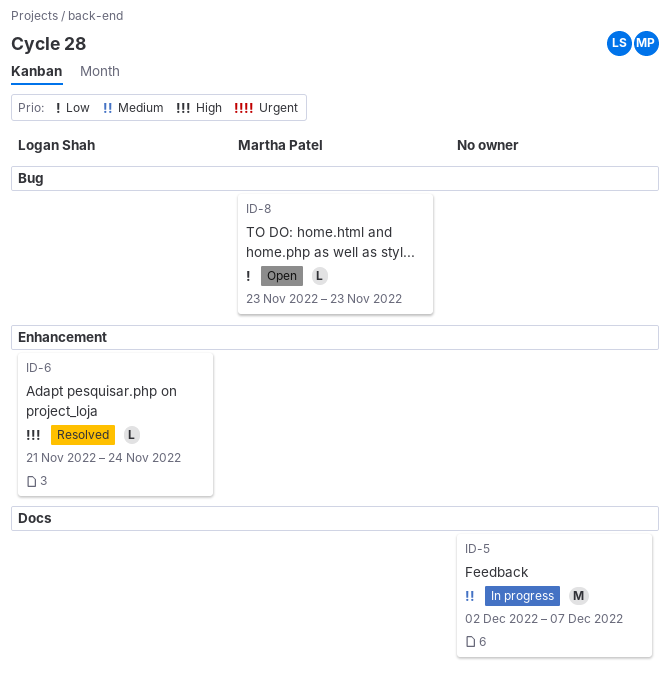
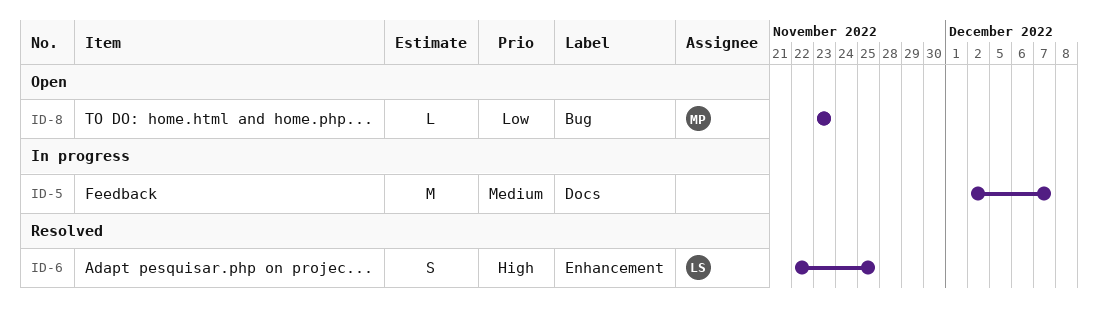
ID-6, estimate: L -> S
ID-6, start: Nov 21 -> Nov 22
ID-6, due: Nov 24 -> Nov 25

